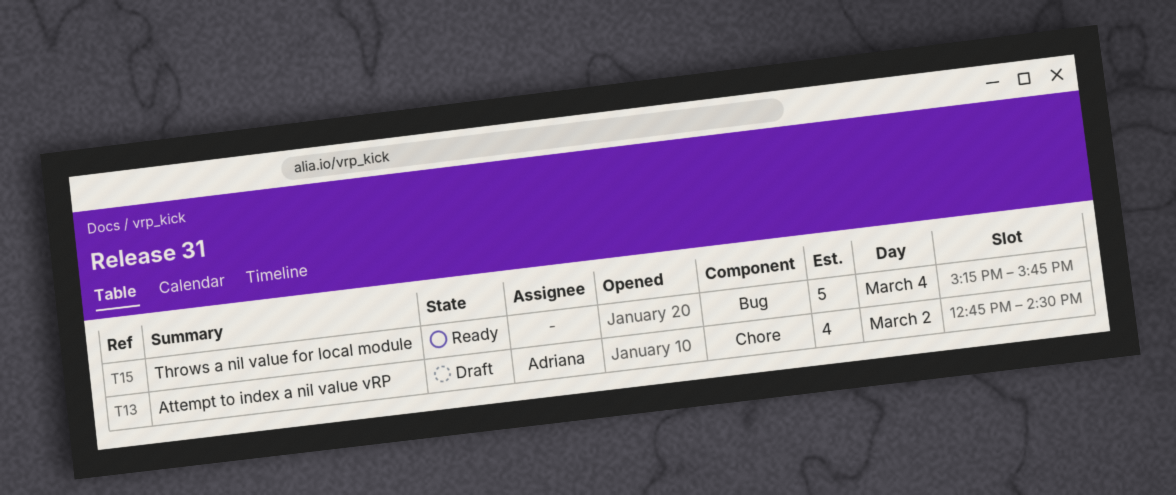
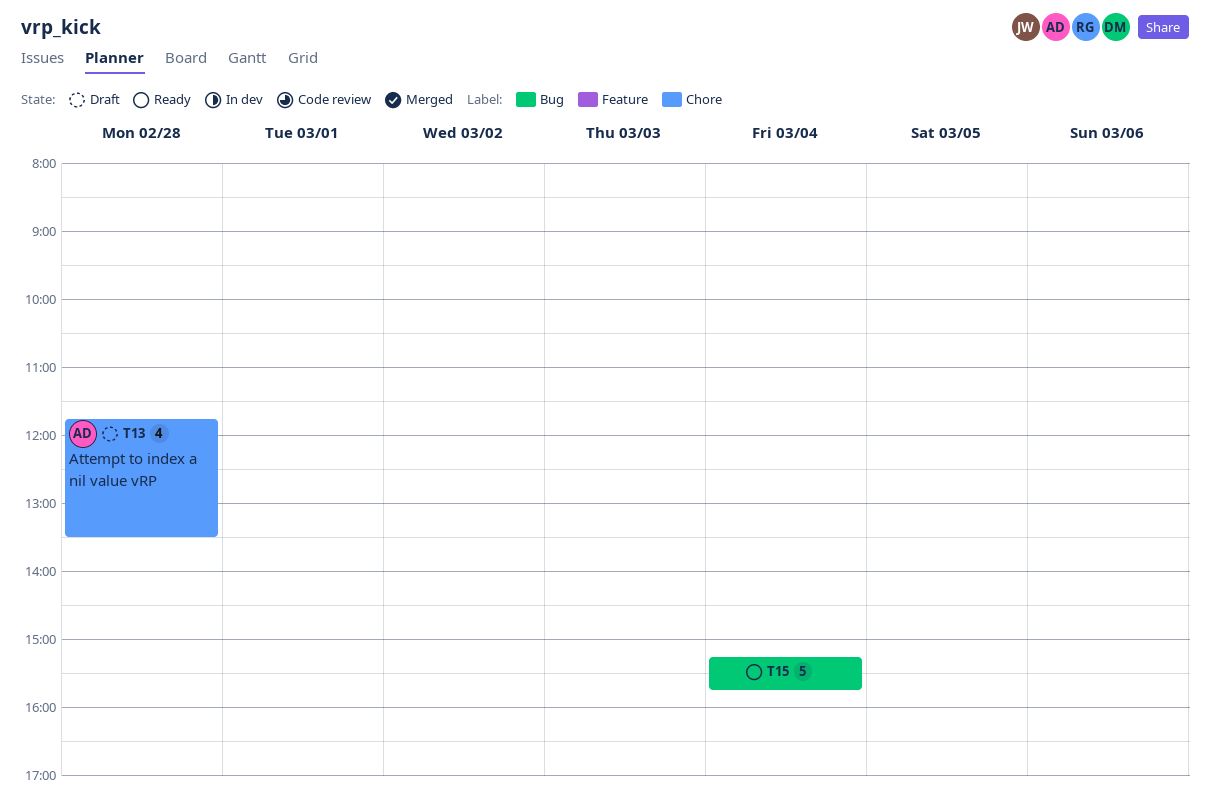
T13, day: Mar 2 -> Feb 28
T13, begins: 12:45 -> 11:45
T13, ends: 14:30 -> 13:30

